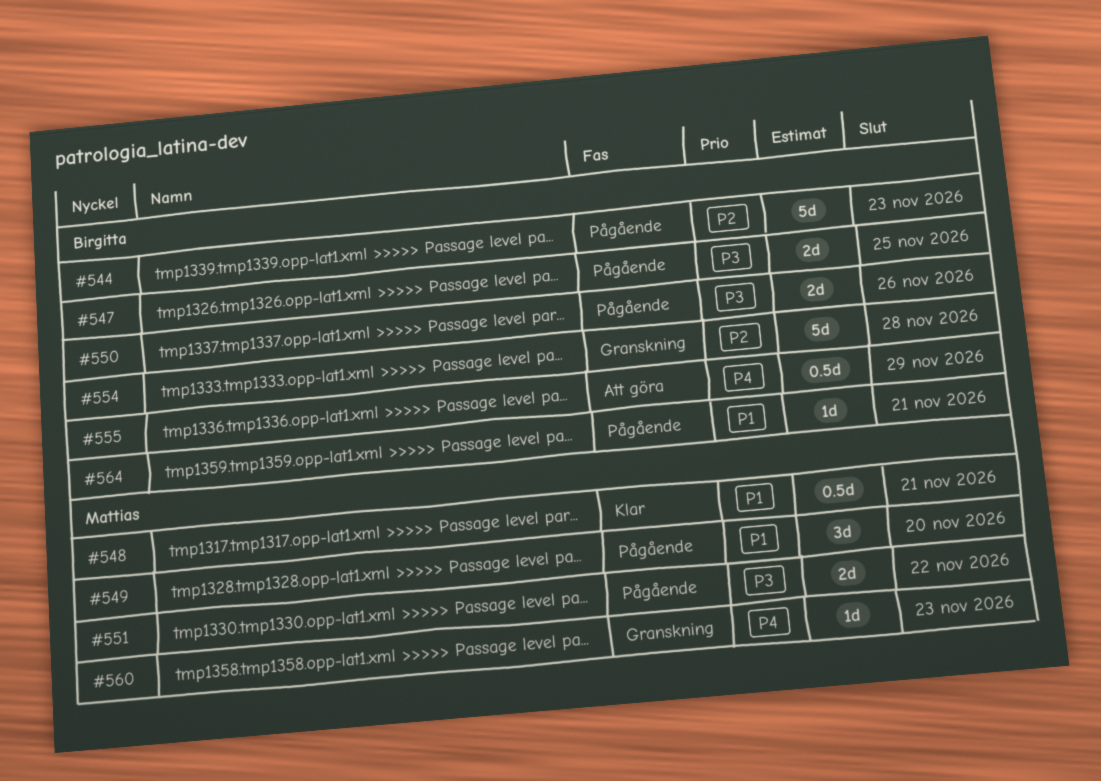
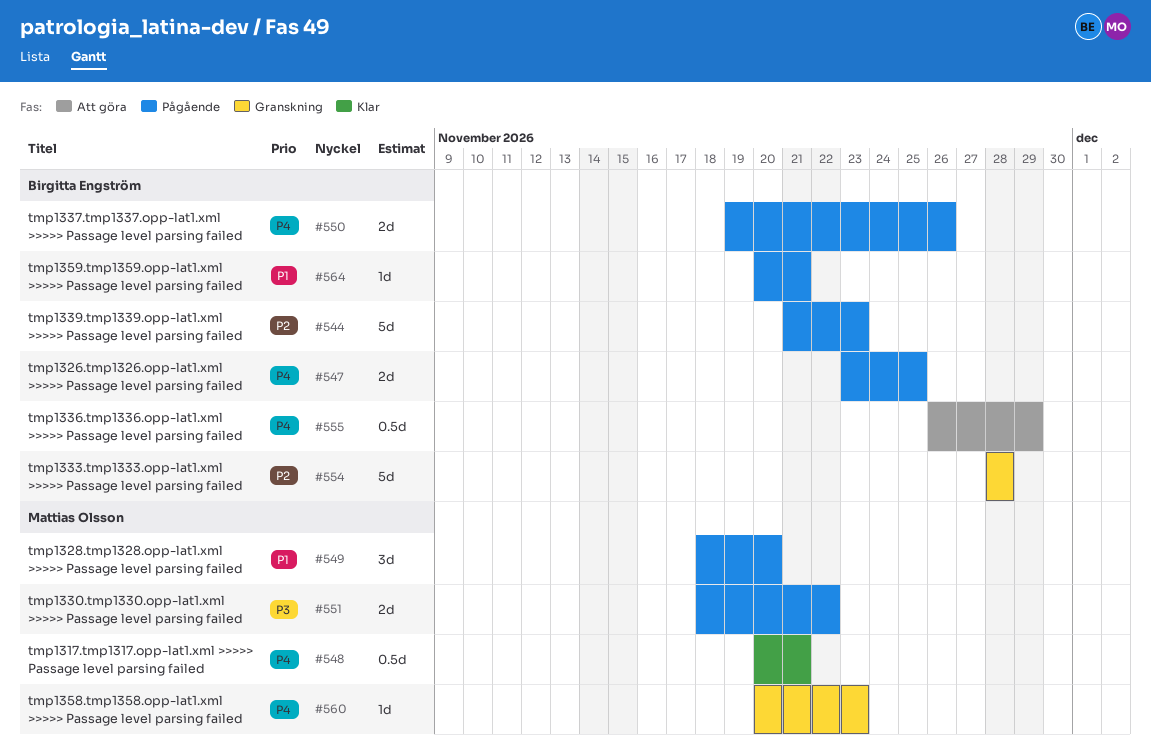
#547, priority: P3 -> P4
#548, priority: P1 -> P4
#550, priority: P3 -> P4

